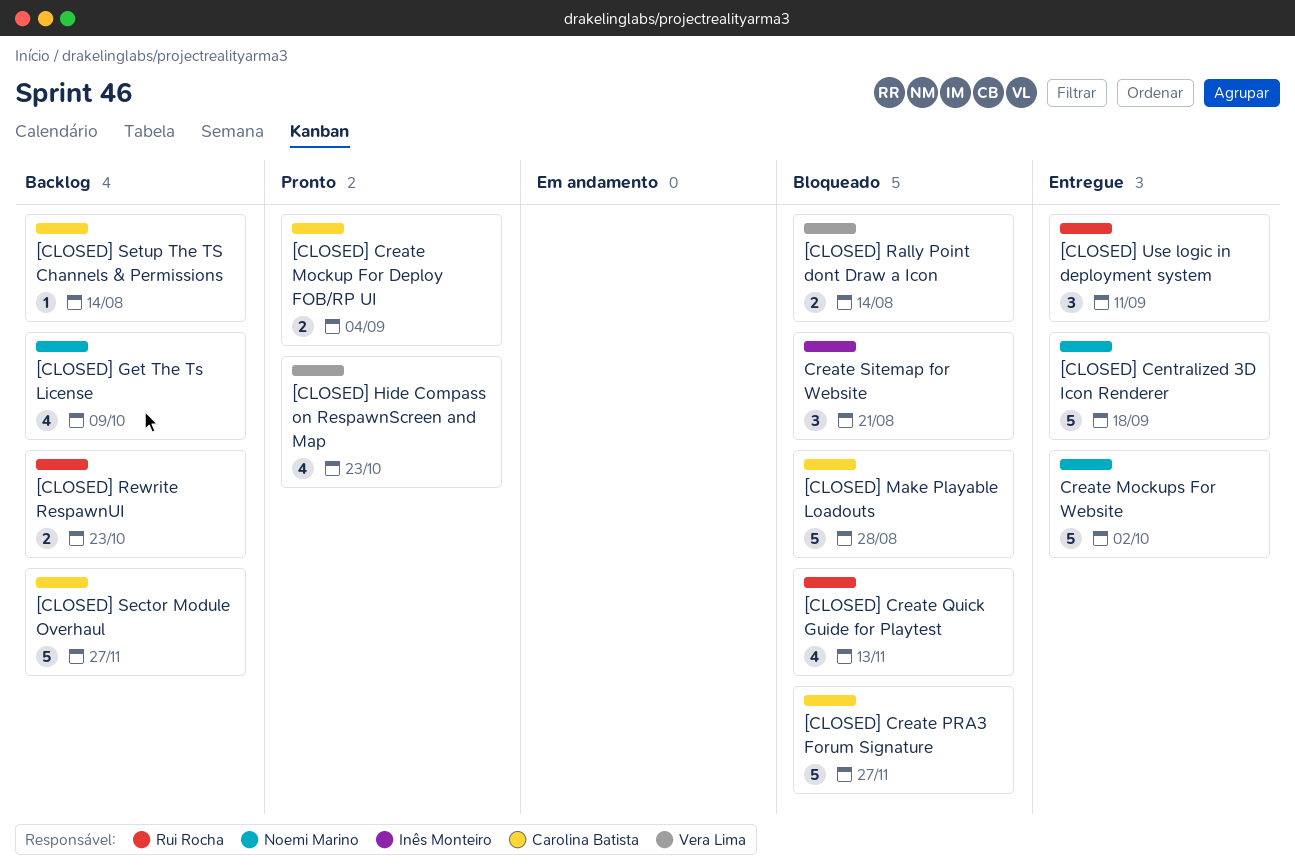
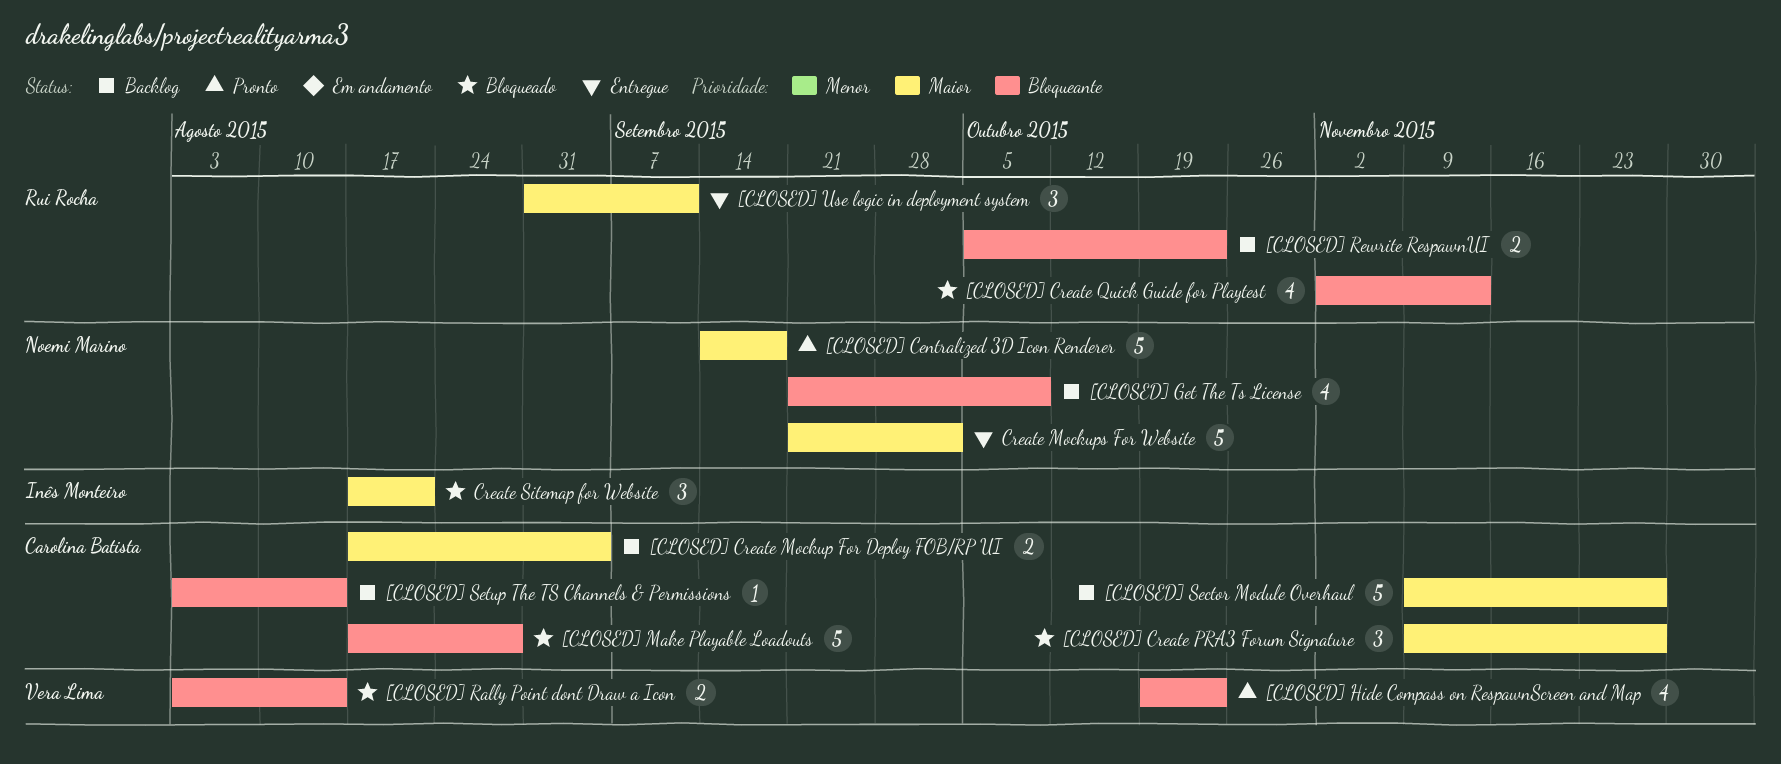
[CLOSED] Centralized 3D Icon Renderer, status: Entregue -> Pronto
[CLOSED] Create Mockup For Deploy FOB/RP UI, status: Pronto -> Backlog
[CLOSED] Create PRA3 Forum Signature, estimate: 5 -> 3

